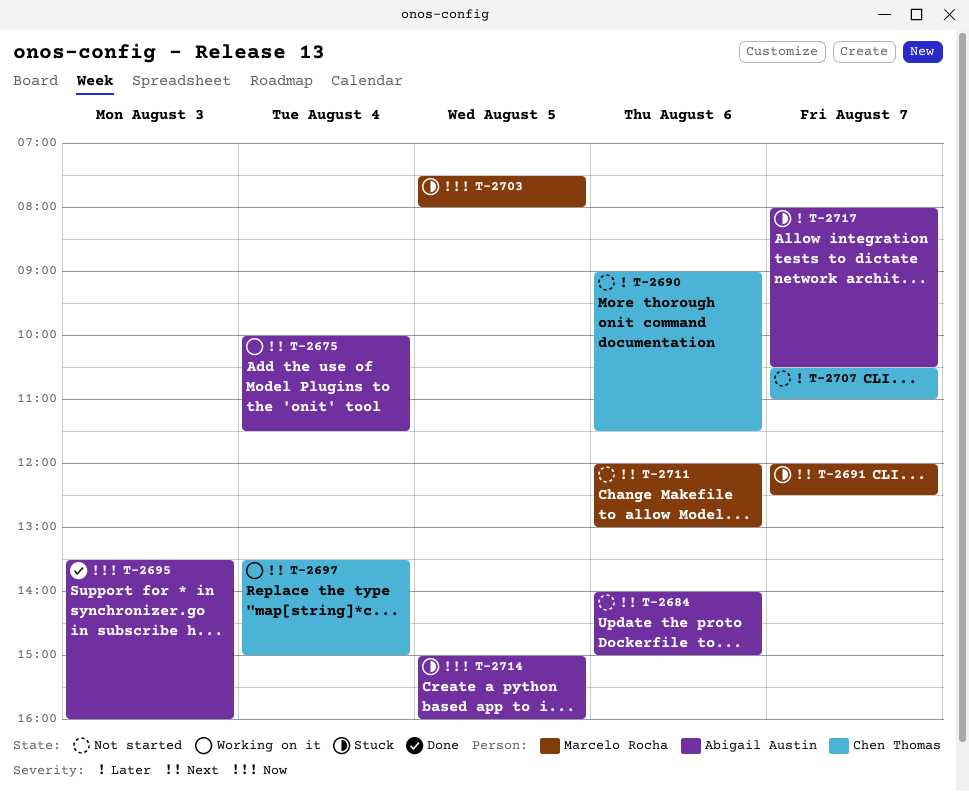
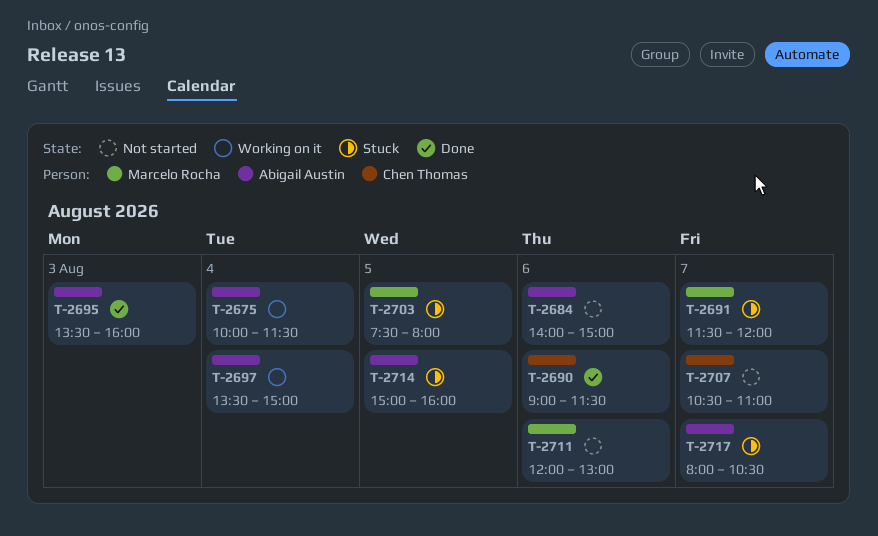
T-2690, status: Not started -> Done
T-2691, begins: 12:00 -> 11:30
T-2691, ends: 12:30 -> 12:00
T-2697, owner: Chen Thomas -> Abigail Austin

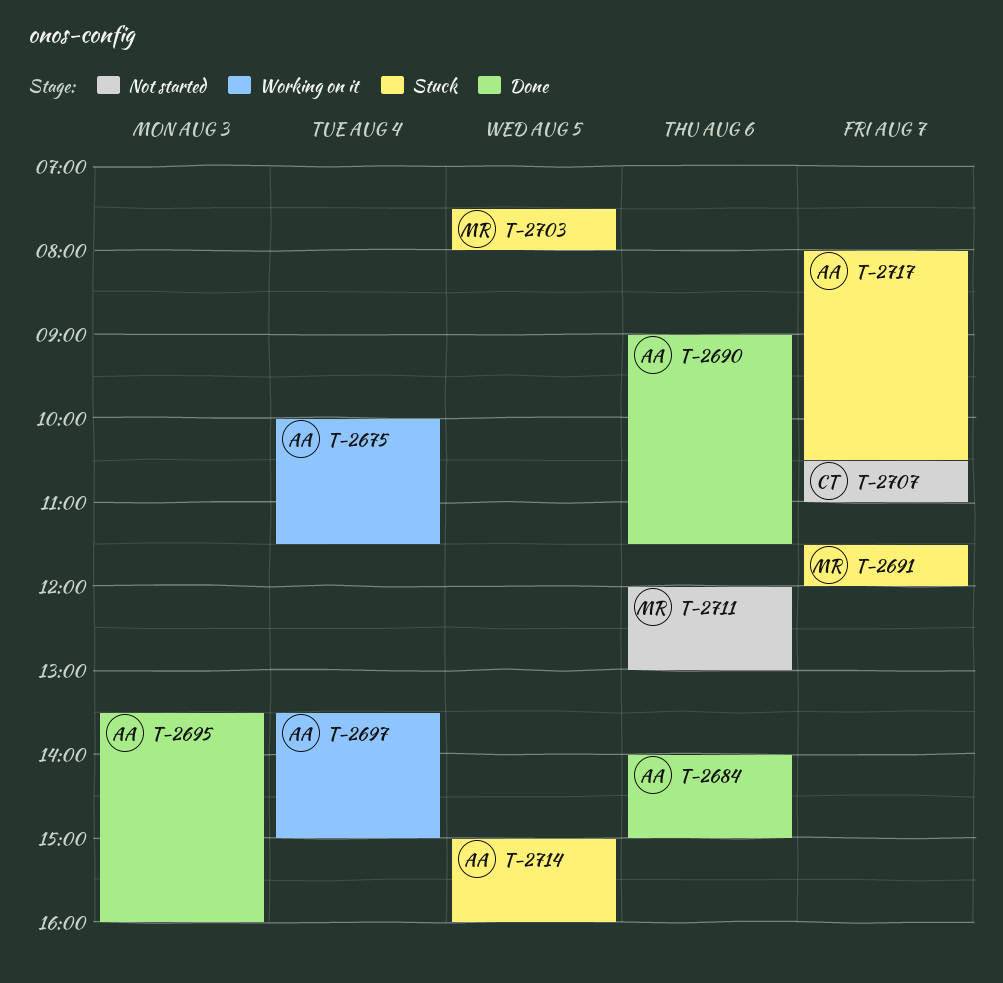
T-2684, status: Not started -> Done
T-2690, owner: Chen Thomas -> Abigail Austin

